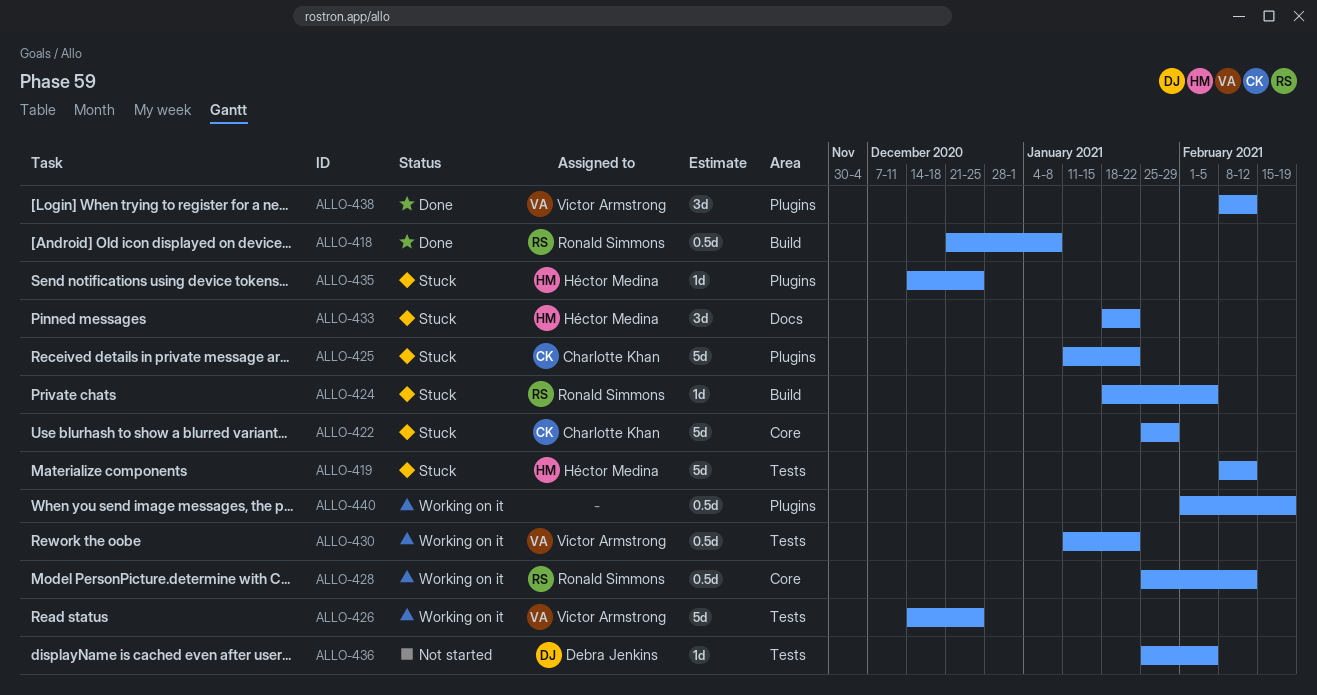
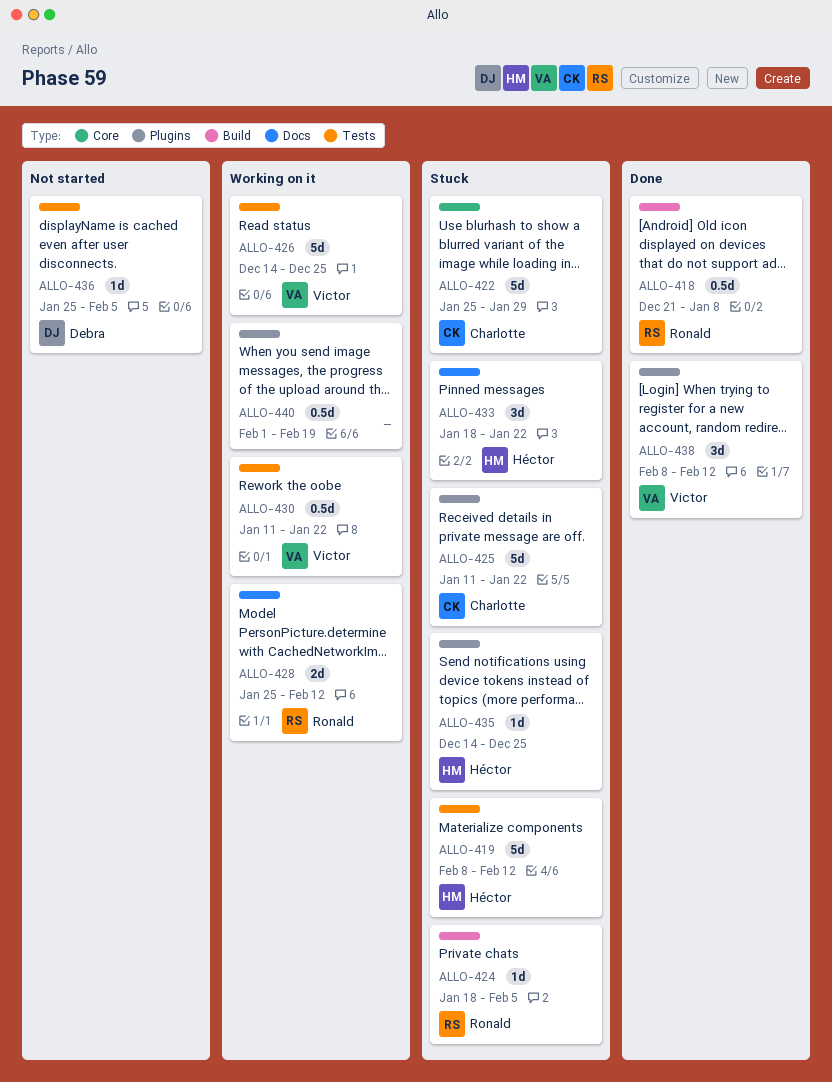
ALLO-428, label: Core -> Docs
ALLO-428, estimate: 0.5d -> 2d

